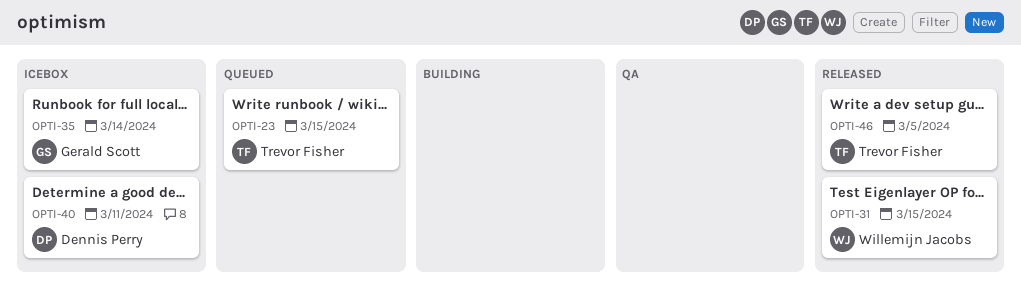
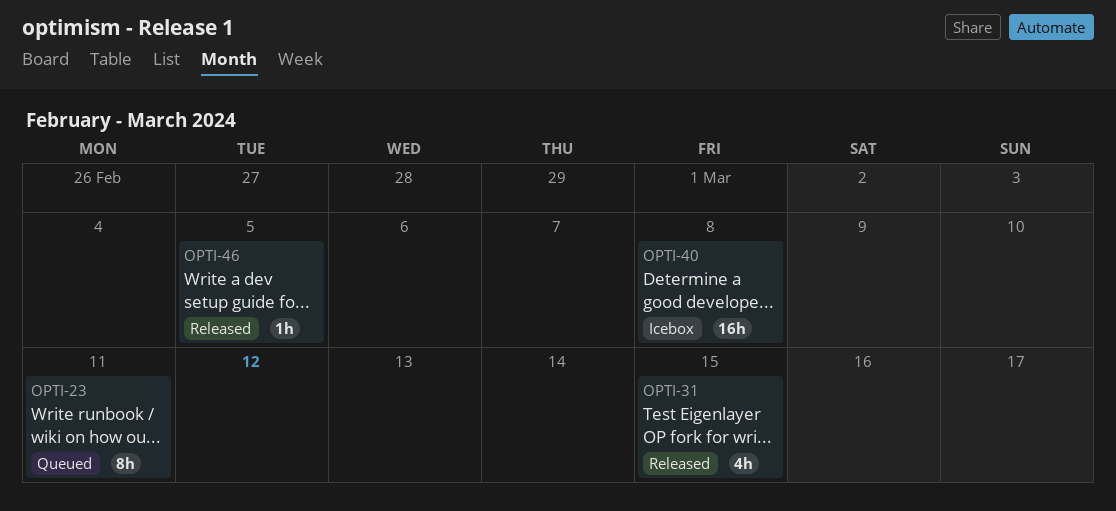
OPTI-23, due: Mar 15 -> Mar 11
OPTI-35: present -> none
OPTI-40, due: Mar 11 -> Mar 8

